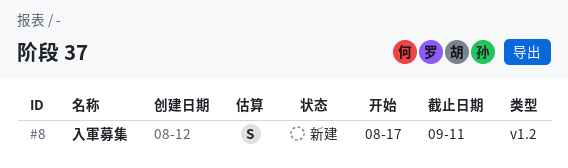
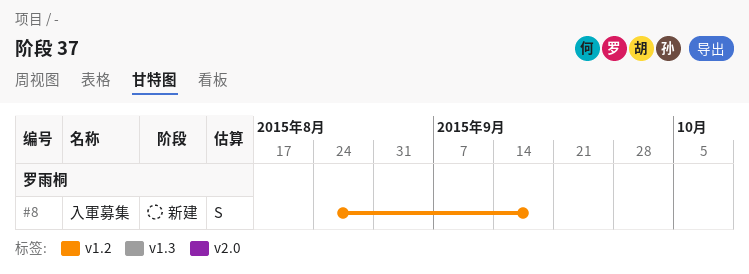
#8, start: Aug 17 -> Aug 24
#8, due: Sep 11 -> Sep 18

